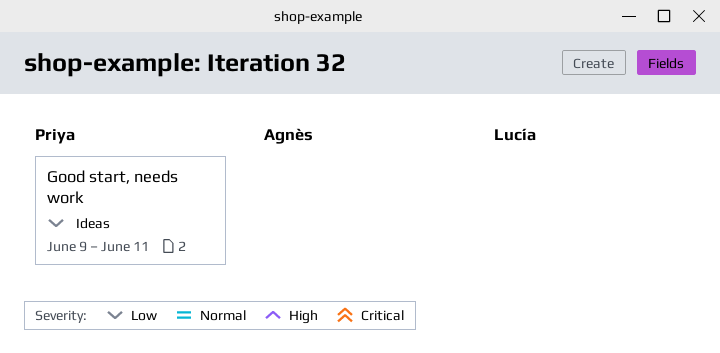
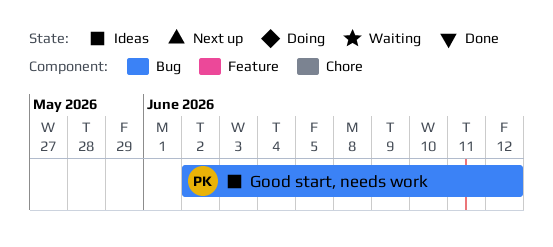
Good start, needs work, start: Jun 9 -> Jun 2
Good start, needs work, due: Jun 11 -> Jun 12

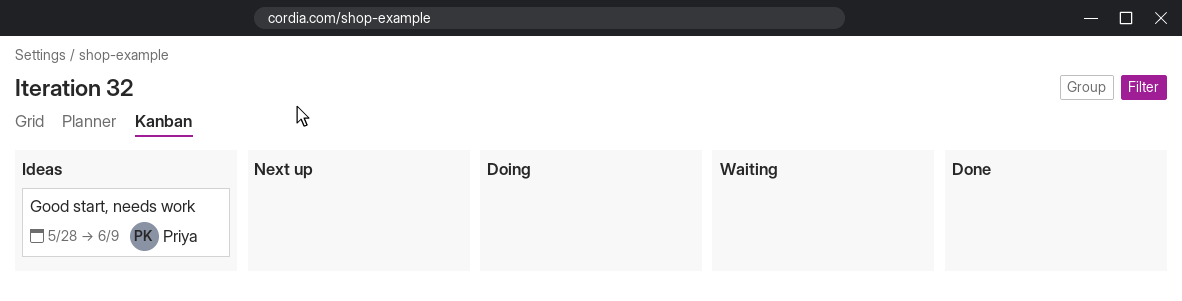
Good start, needs work, start: Jun 2 -> May 28
Good start, needs work, due: Jun 12 -> Jun 9

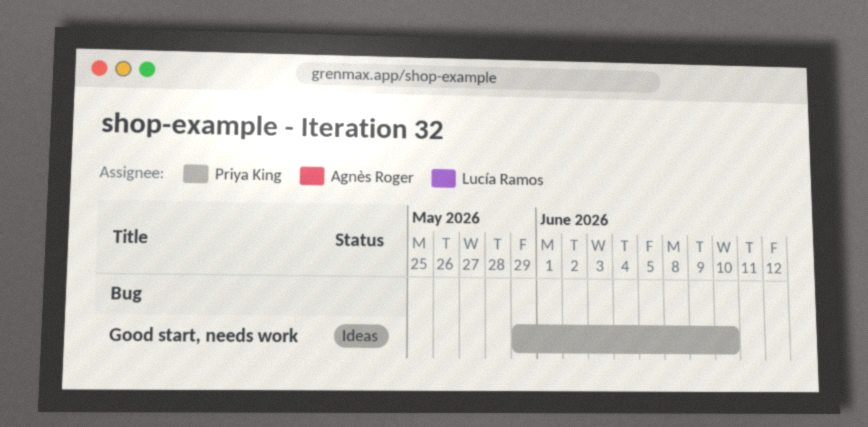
Good start, needs work, start: May 28 -> May 29
Good start, needs work, due: Jun 9 -> Jun 10

